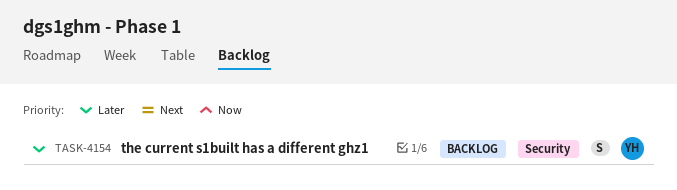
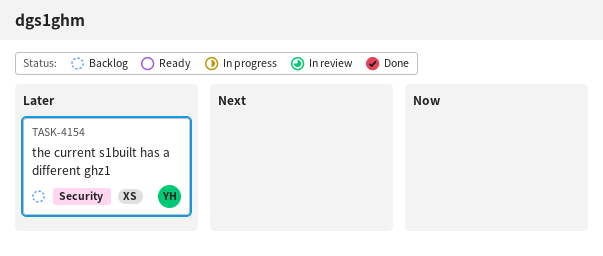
TASK-4154, estimate: S -> XS

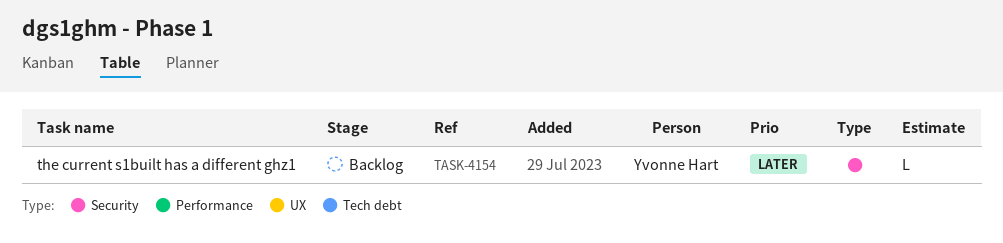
TASK-4154, estimate: XS -> L

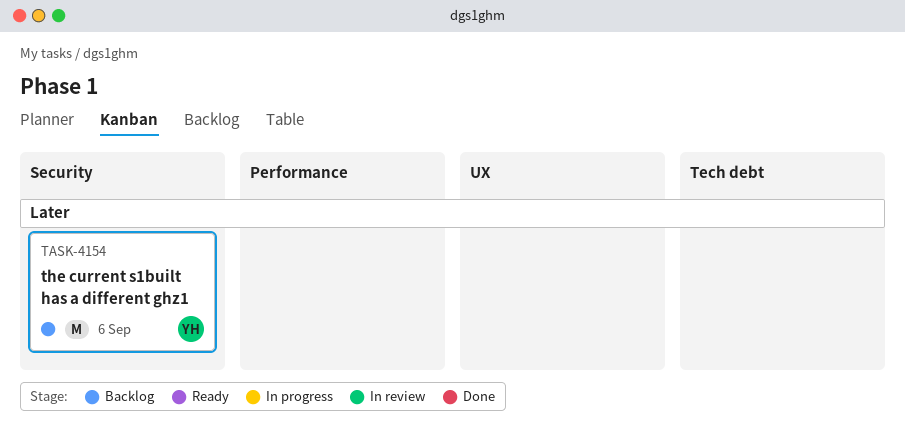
TASK-4154, estimate: L -> M

